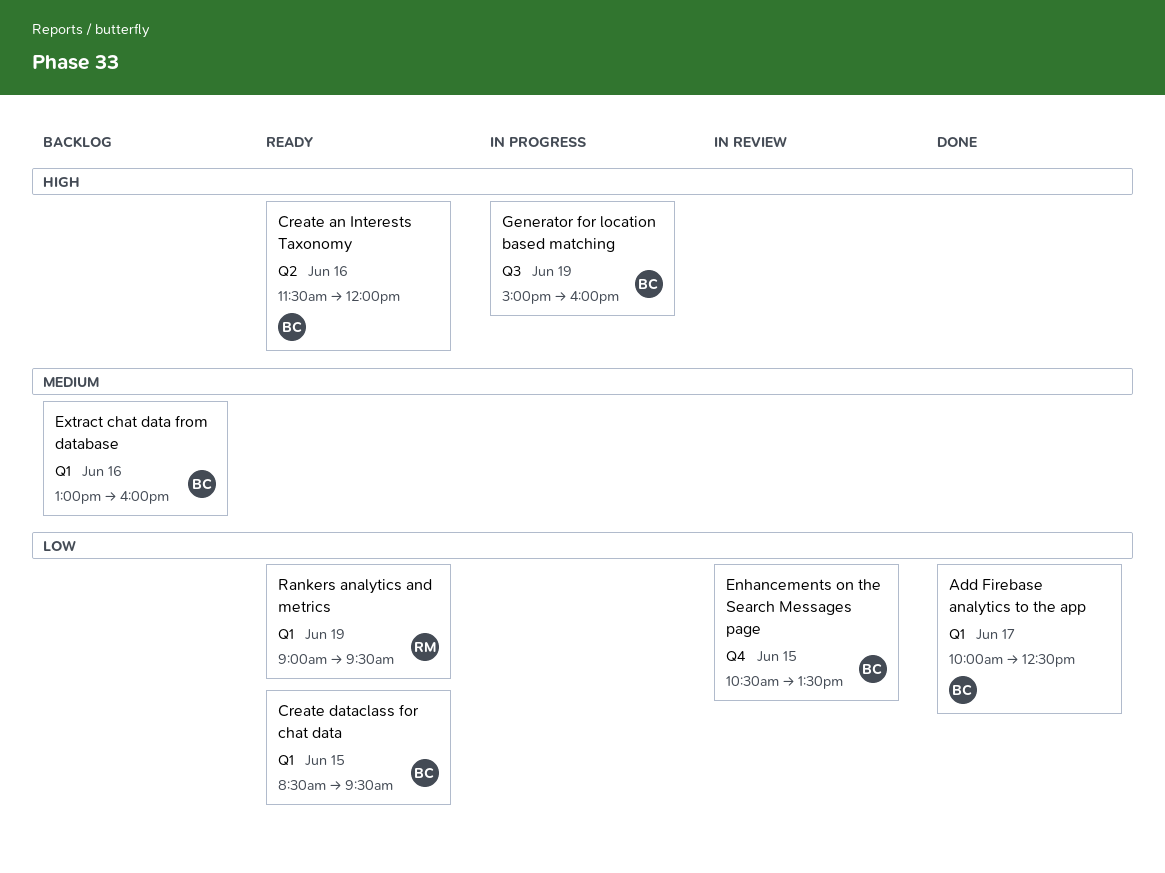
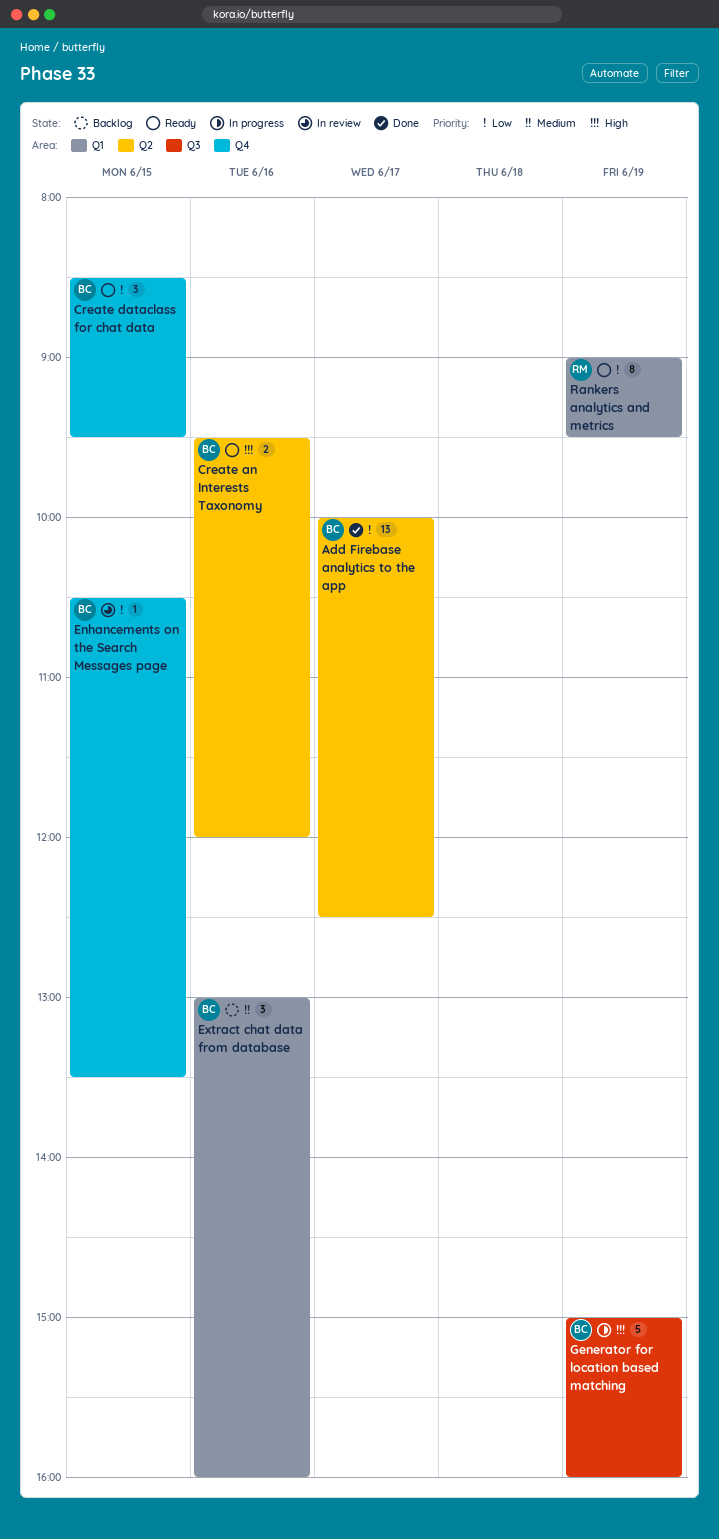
Add Firebase analytics to the app, label: Q1 -> Q2
Create an Interests Taxonomy, begins: 11:30 -> 09:30
Create dataclass for chat data, label: Q1 -> Q4

